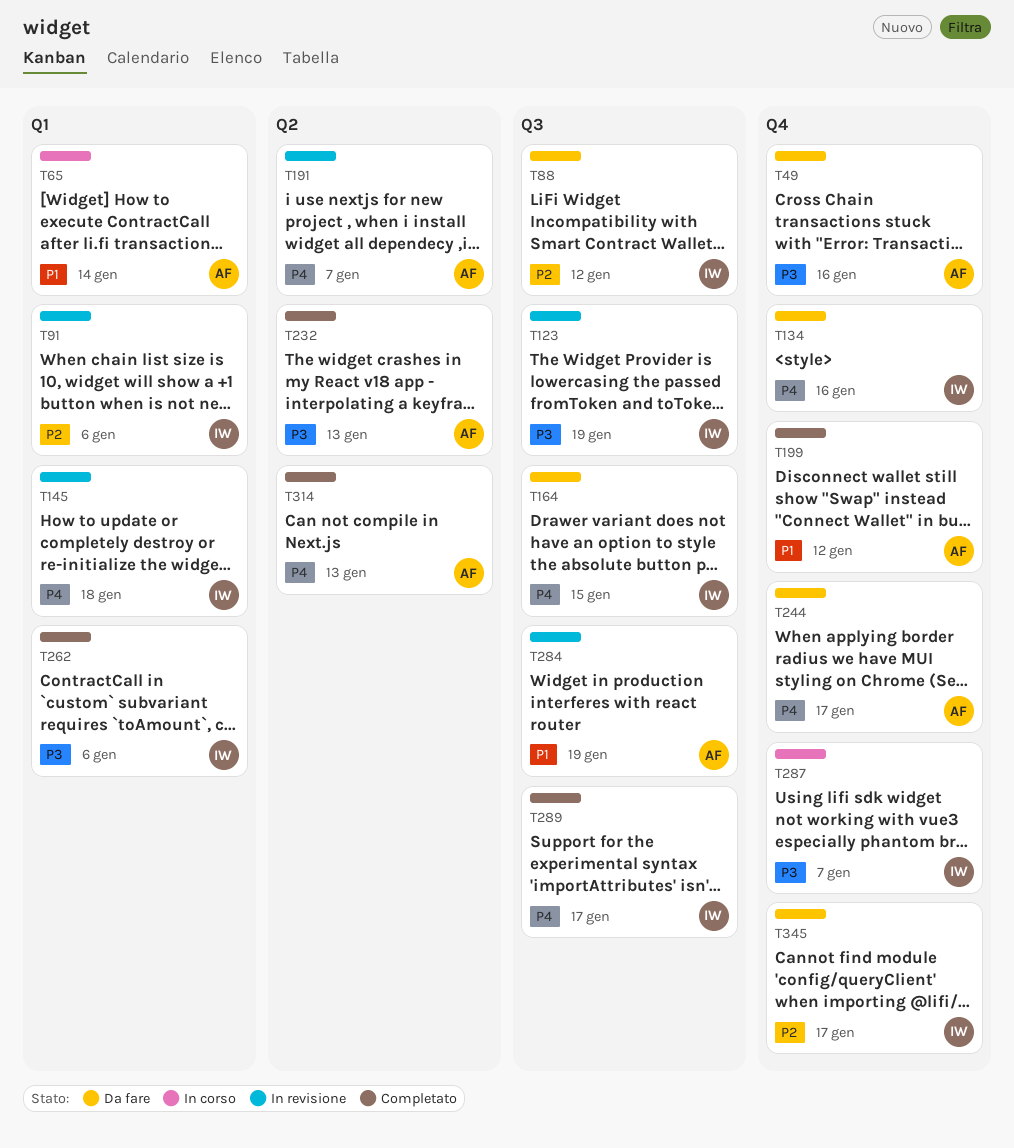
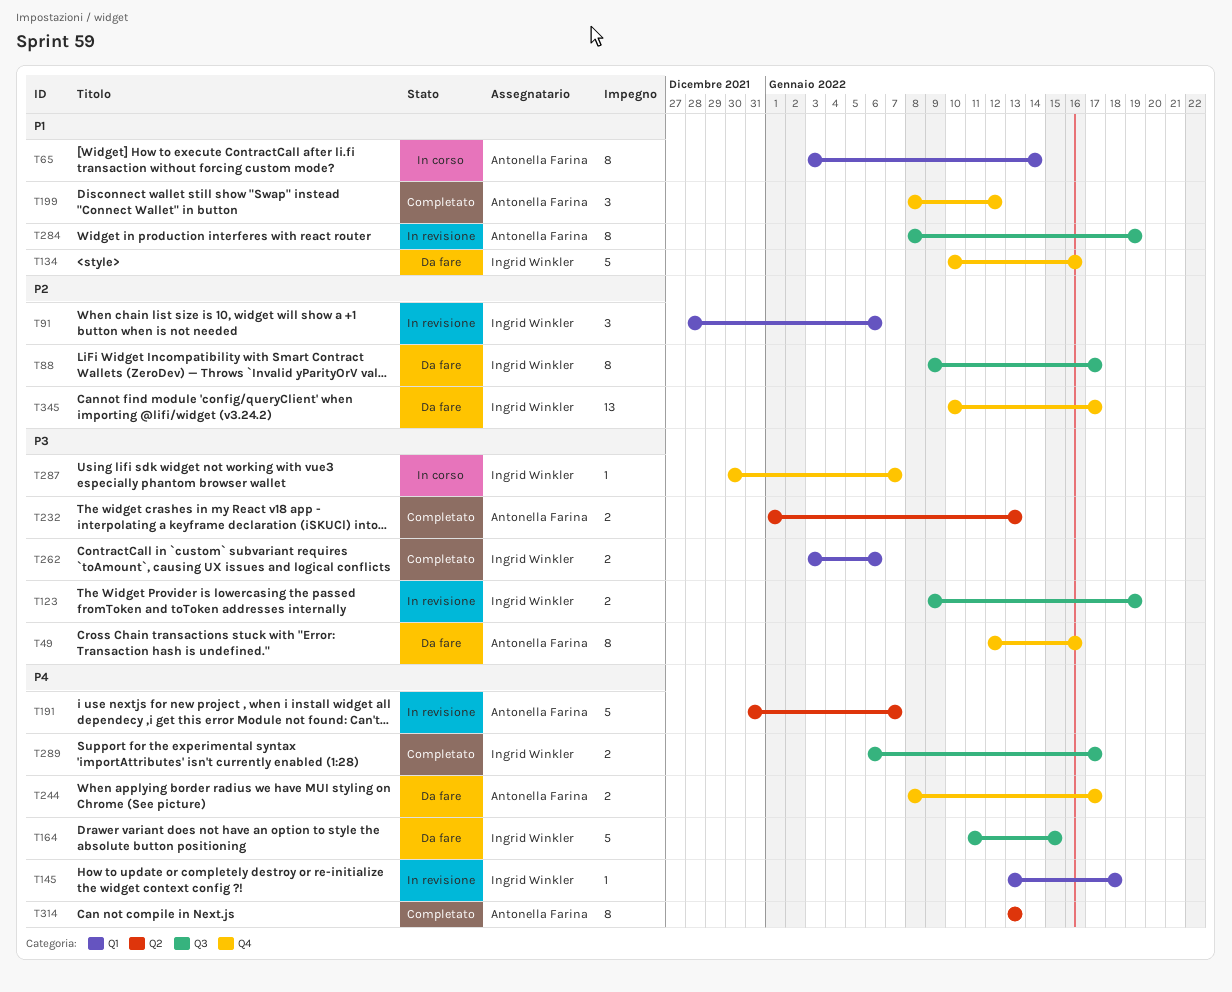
T88, due: Jan 12 -> Jan 17
T134, priority: P4 -> P1

